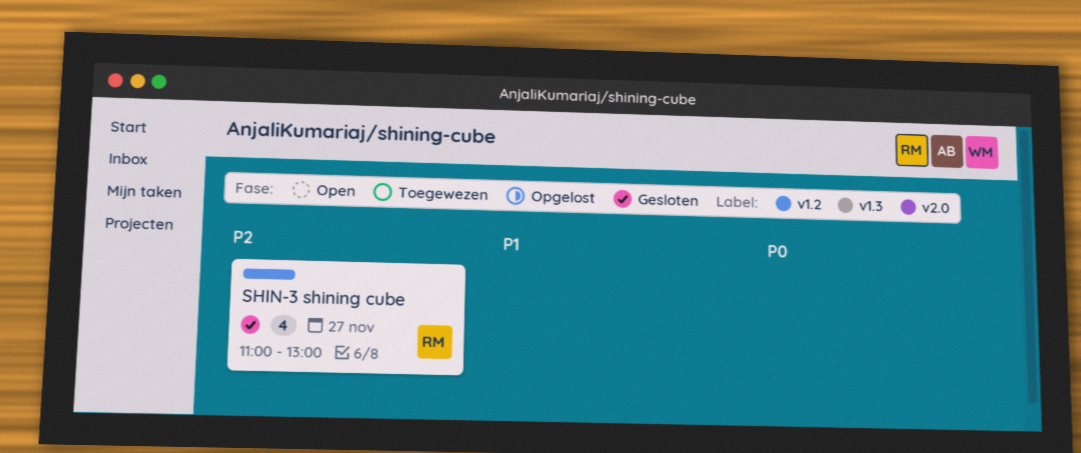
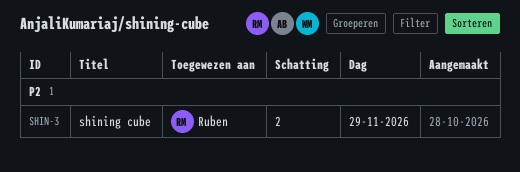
SHIN-3, estimate: 4 -> 2
SHIN-3, day: Nov 27 -> Nov 29

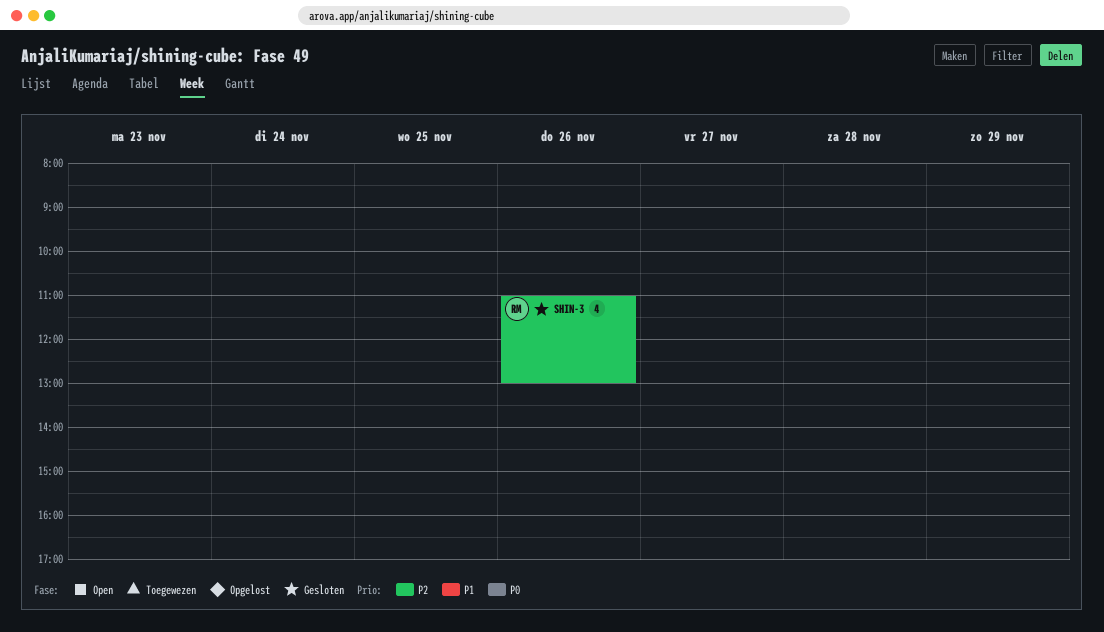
SHIN-3, estimate: 2 -> 4
SHIN-3, day: Nov 29 -> Nov 26

